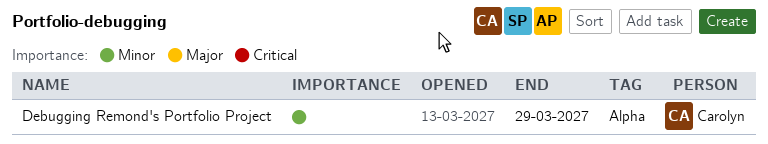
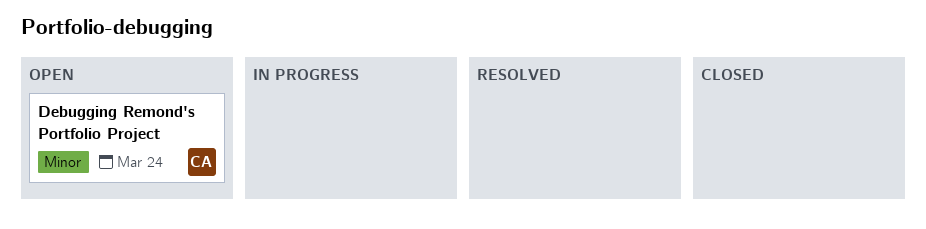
Debugging Remond's Portfolio Project, due: Mar 29 -> Mar 24

